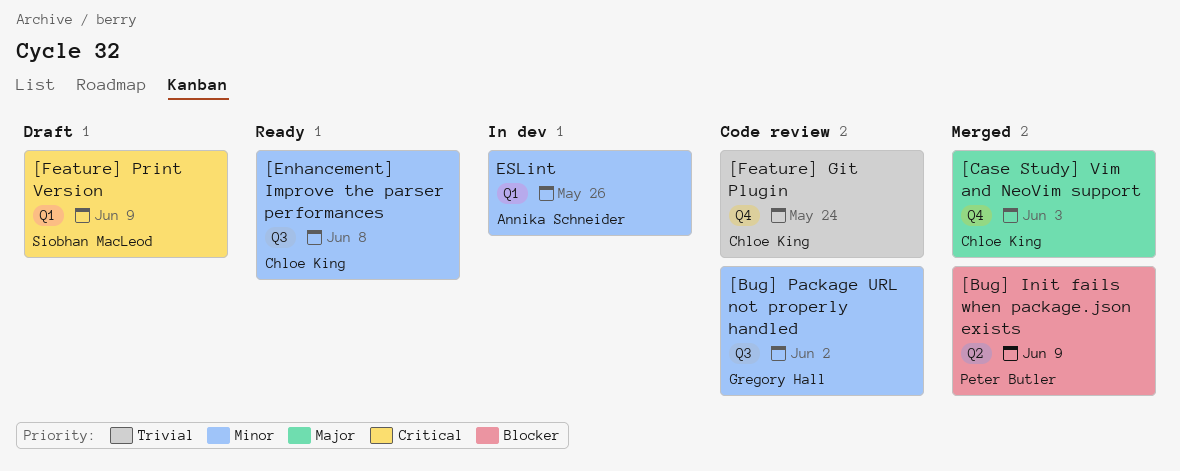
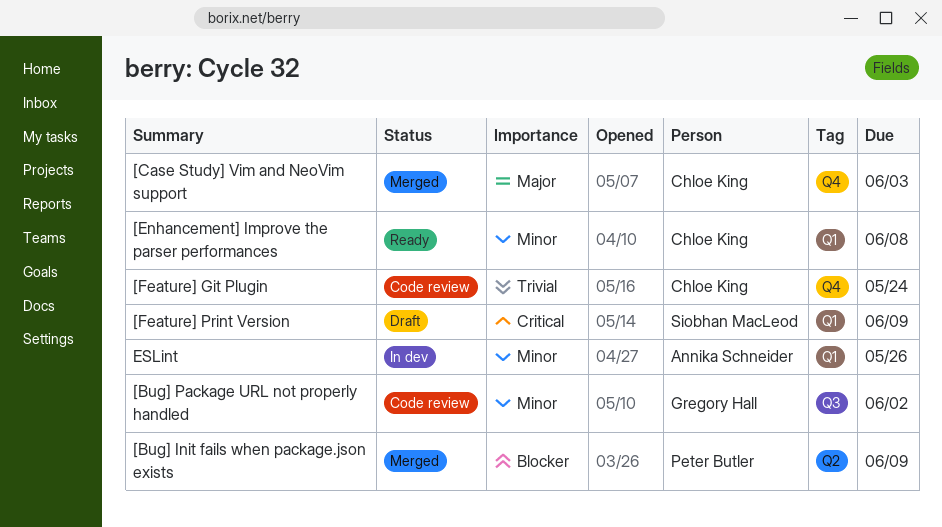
[Enhancement] Improve the parser performances, label: Q3 -> Q1

